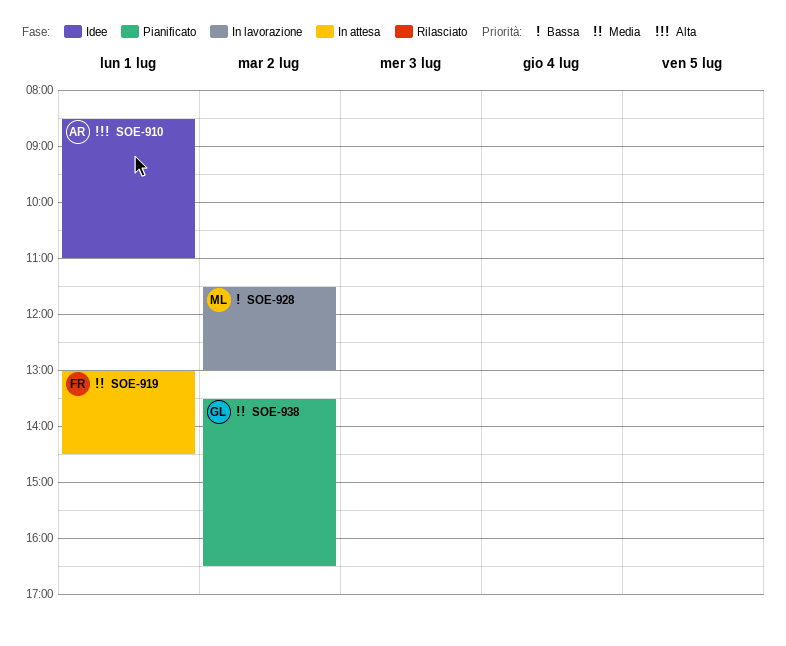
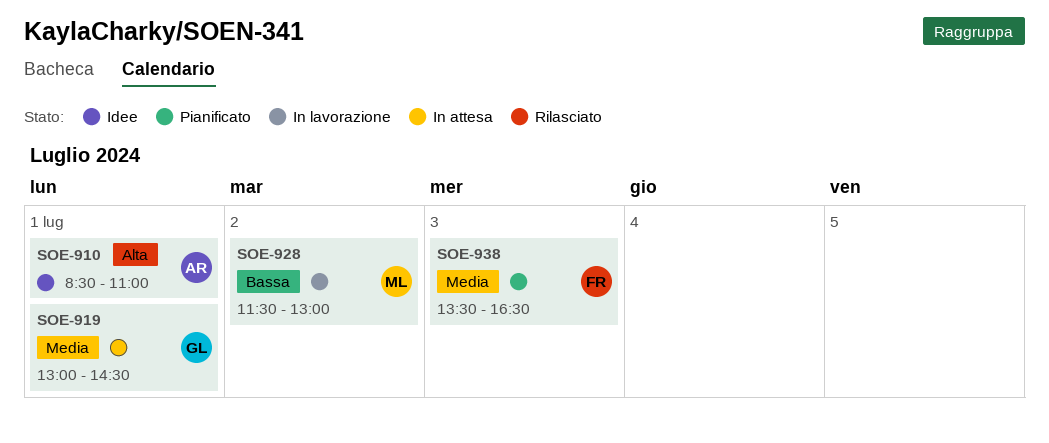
SOE-919, owner: FR -> GL
SOE-938, owner: GL -> FR
SOE-938, day: Jul 2 -> Jul 3

